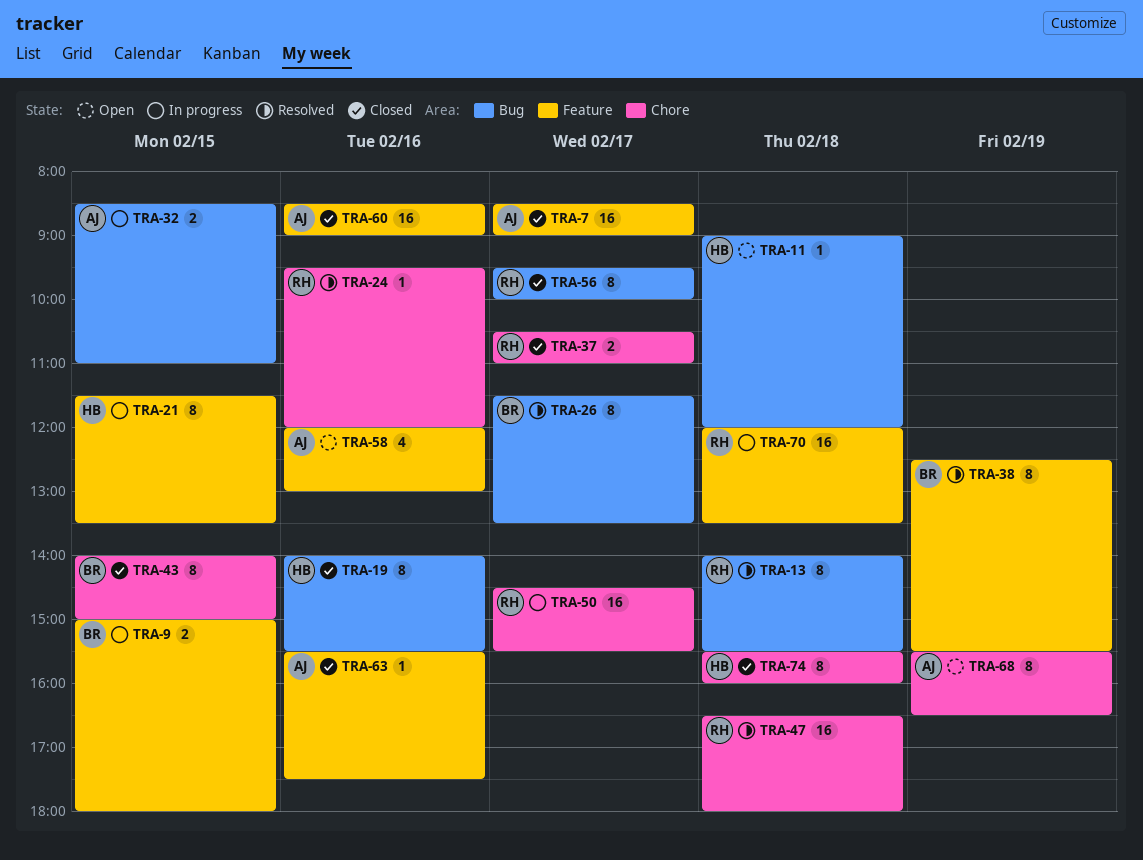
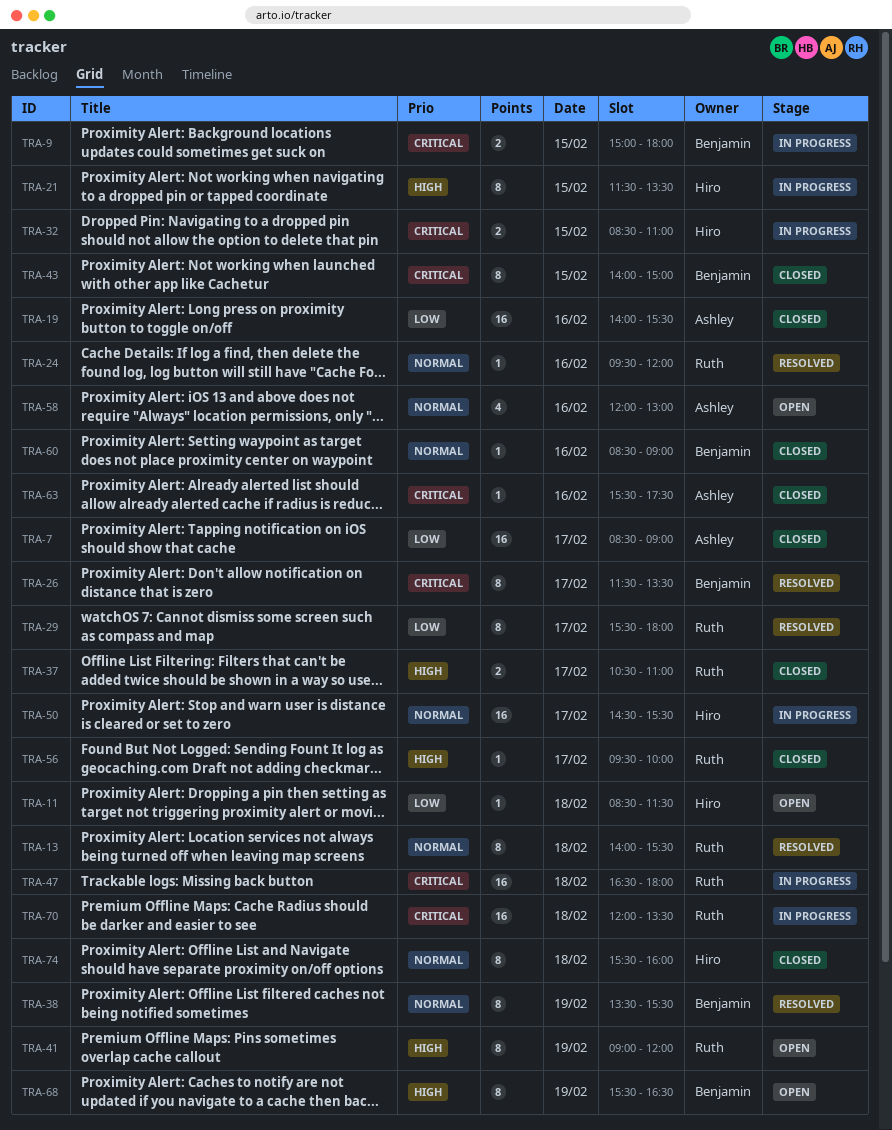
TRA-11, begins: 09:00 -> 08:30
TRA-11, ends: 12:00 -> 11:30
TRA-19, owner: Hiro -> Ashley
TRA-19, estimate: 8 -> 16
TRA-29: none -> present
TRA-32, owner: Ashley -> Hiro
TRA-38, begins: 12:30 -> 13:30
TRA-41: none -> present
TRA-47, status: Resolved -> In progress
TRA-50, owner: Ruth -> Hiro
TRA-56, estimate: 8 -> 1
TRA-60, owner: Ashley -> Benjamin
TRA-60, estimate: 16 -> 1
TRA-68, owner: Ashley -> Benjamin

